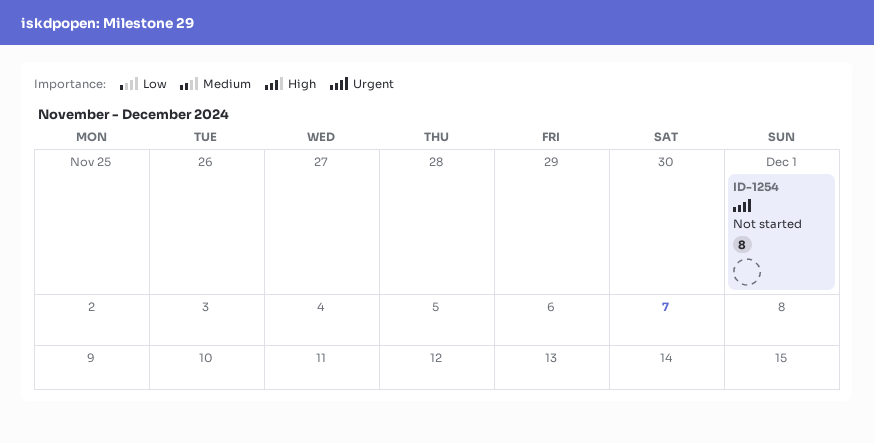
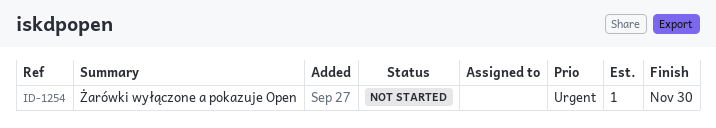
ID-1254, estimate: 8 -> 1
ID-1254, due: Dec 1 -> Nov 30

